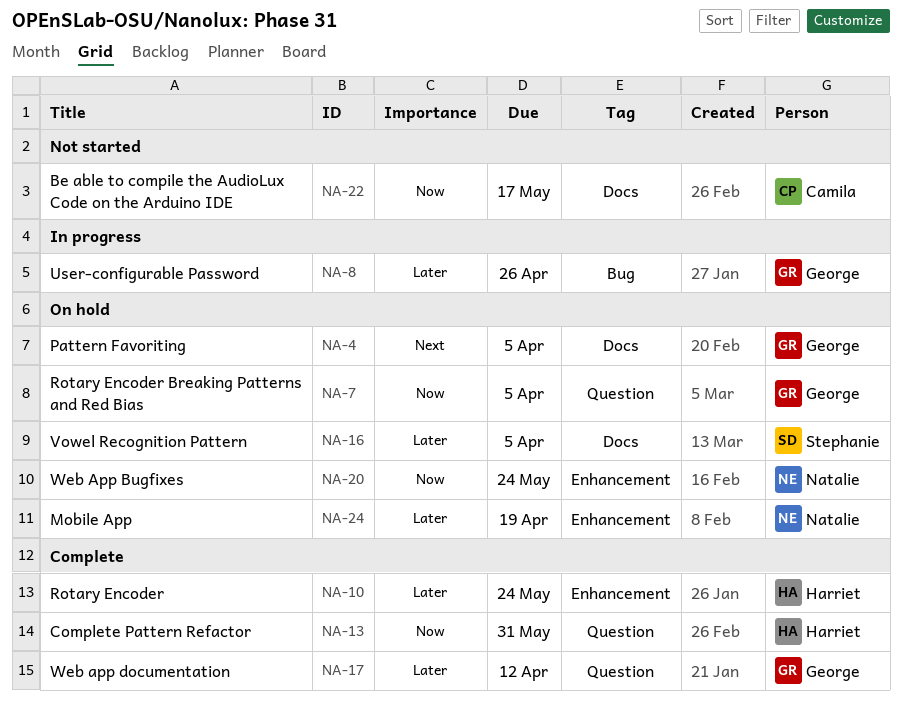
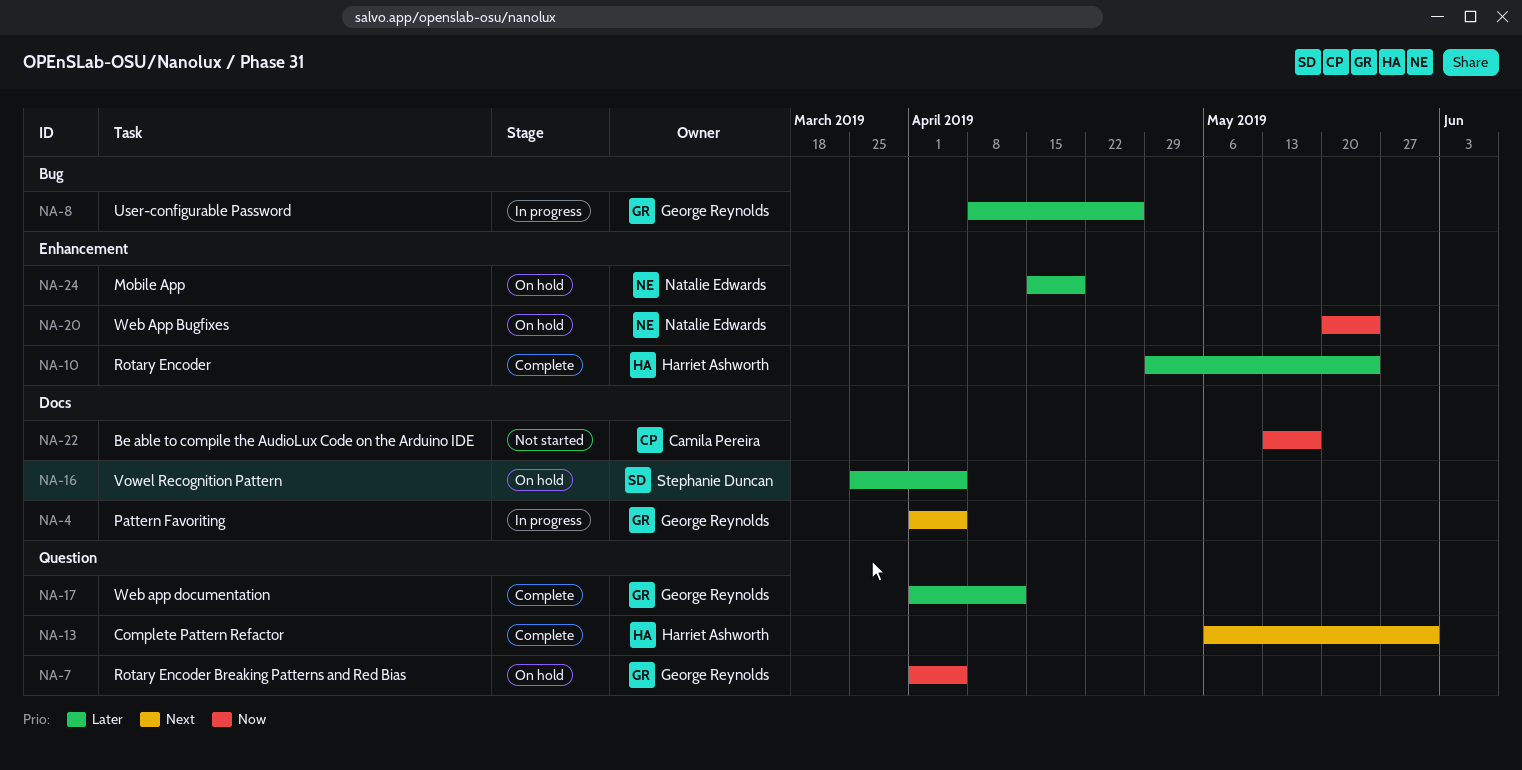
NA-4, status: On hold -> In progress
NA-13, priority: Now -> Next

